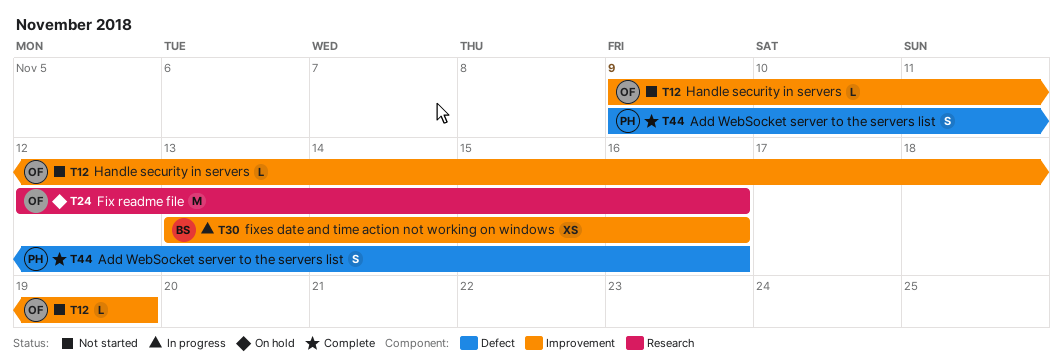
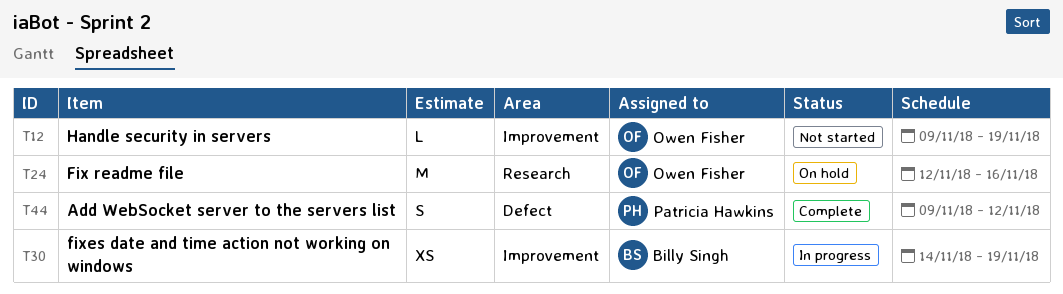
T30, start: Nov 13 -> Nov 14
T30, due: Nov 16 -> Nov 19
T44, due: Nov 16 -> Nov 12

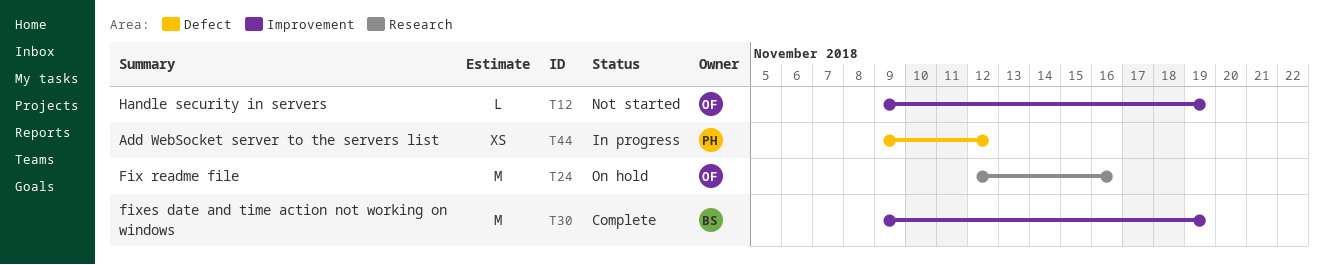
T30, status: In progress -> Complete
T30, estimate: XS -> M
T30, start: Nov 14 -> Nov 9
T44, status: Complete -> In progress
T44, estimate: S -> XS

